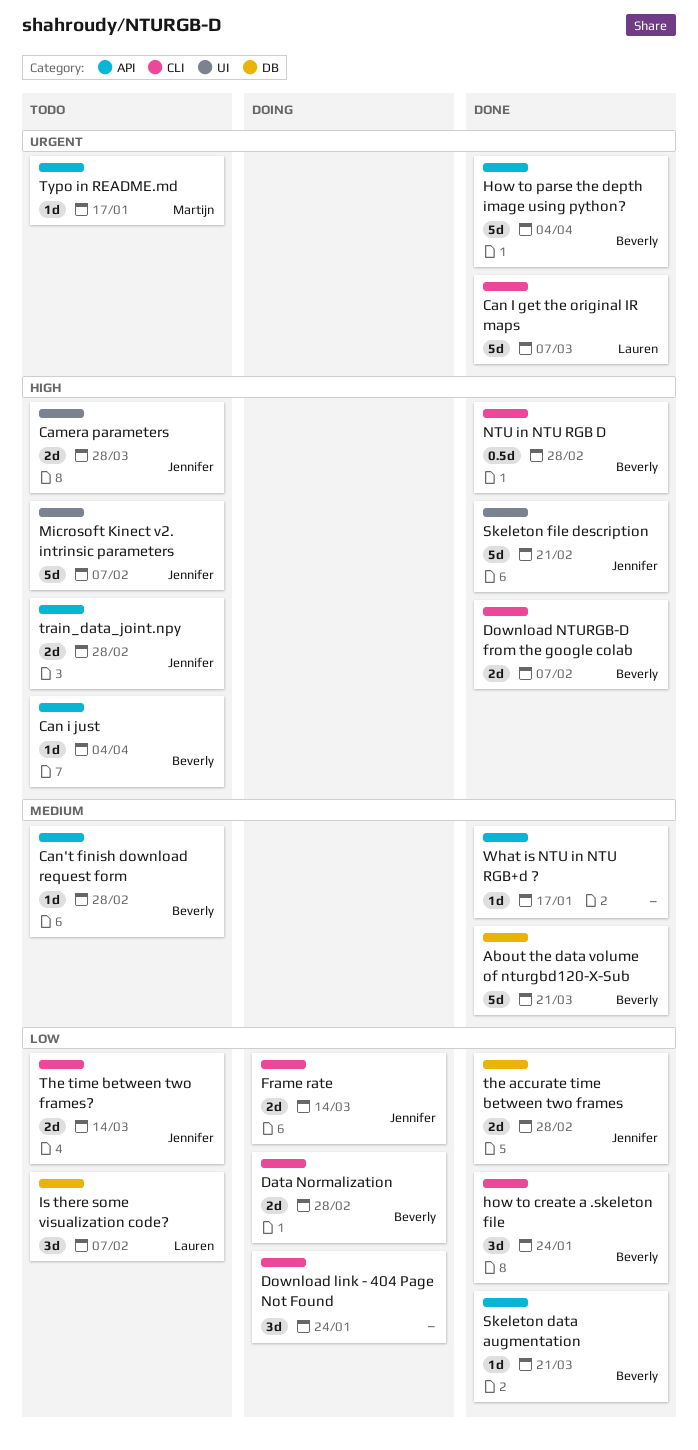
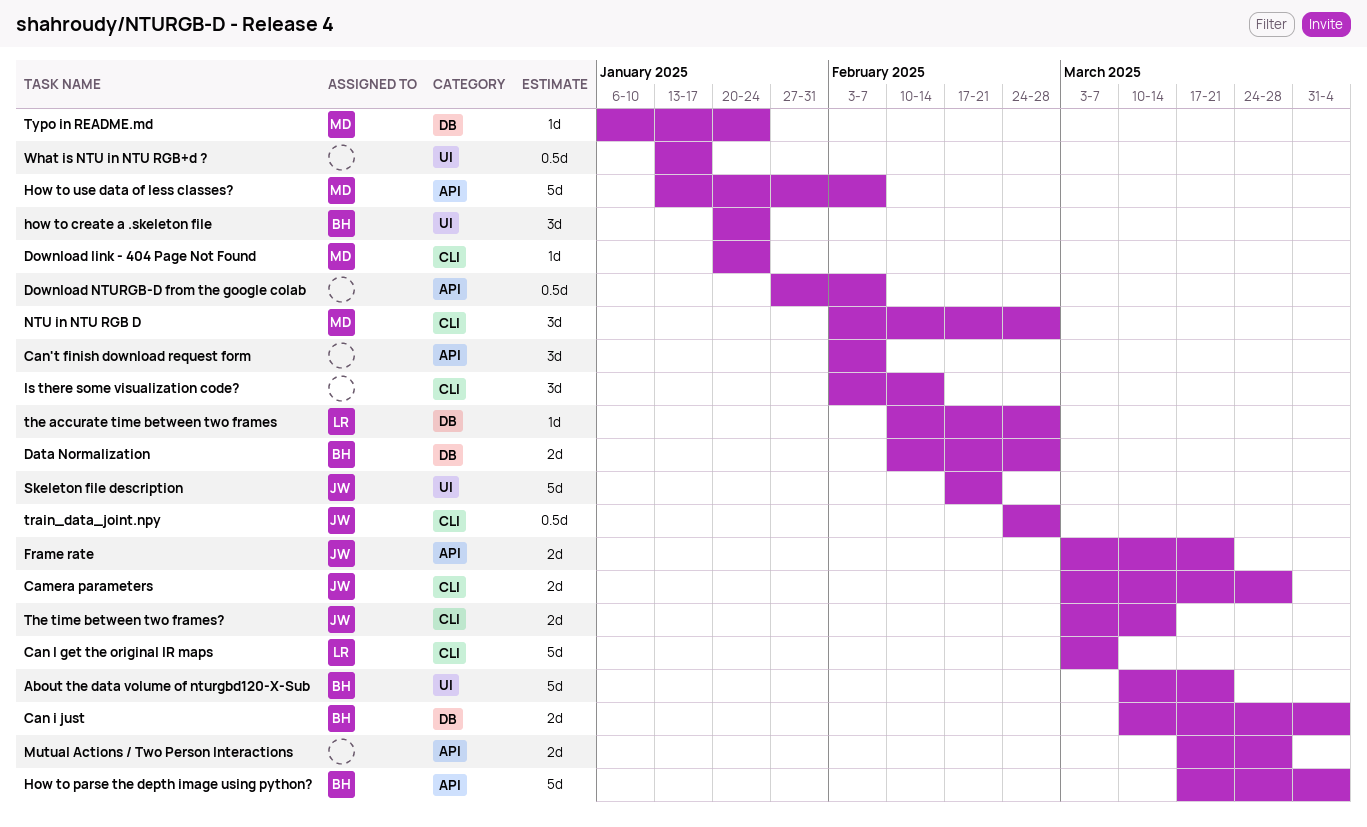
About the data volume of nturgbd120-X-Sub, label: DB -> UI
Camera parameters, label: UI -> CLI
Can i just, label: API -> DB
Can i just, estimate: 1d -> 2d
Can't finish download request form, owner: Beverly -> none
Can't finish download request form, estimate: 1d -> 3d
Can't finish download request form, due: Feb 28 -> Feb 7
Data Normalization, label: CLI -> DB
Download link - 404 Page Not Found, owner: none -> Martijn
Download link - 404 Page Not Found, estimate: 3d -> 1d
Download NTURGB-D from the google colab, owner: Beverly -> none
Download NTURGB-D from the google colab, label: CLI -> API
Download NTURGB-D from the google colab, estimate: 2d -> 0.5d
Frame rate, label: CLI -> API
Frame rate, due: Mar 14 -> Mar 21
how to create a .skeleton file, label: CLI -> UI
How to use data of less classes?: none -> present
Is there some visualization code?, owner: Lauren -> none
Is there some visualization code?, label: DB -> CLI
Is there some visualization code?, due: Feb 7 -> Feb 14
Microsoft Kinect v2. intrinsic parameters: present -> none
Mutual Actions / Two Person Interactions: none -> present
NTU in NTU RGB D, owner: Beverly -> Martijn
NTU in NTU RGB D, estimate: 0.5d -> 3d
Skeleton data augmentation: present -> none
the accurate time between two frames, owner: Jennifer -> Lauren
the accurate time between two frames, estimate: 2d -> 1d
train_data_joint.npy, label: API -> CLI
train_data_joint.npy, estimate: 2d -> 0.5d
Typo in README.md, label: API -> DB
Typo in README.md, due: Jan 17 -> Jan 24
What is NTU in NTU RGB+d ?, label: API -> UI
What is NTU in NTU RGB+d ?, estimate: 1d -> 0.5d

